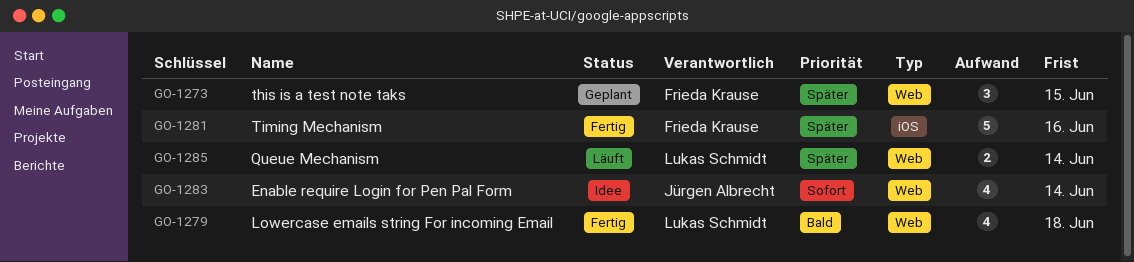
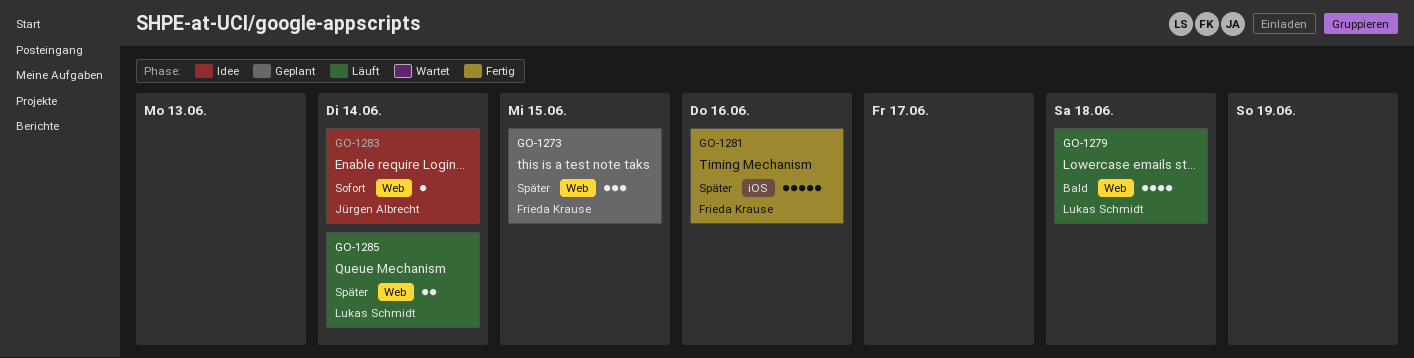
GO-1279, status: Fertig -> Läuft
GO-1283, estimate: 4 -> 1

